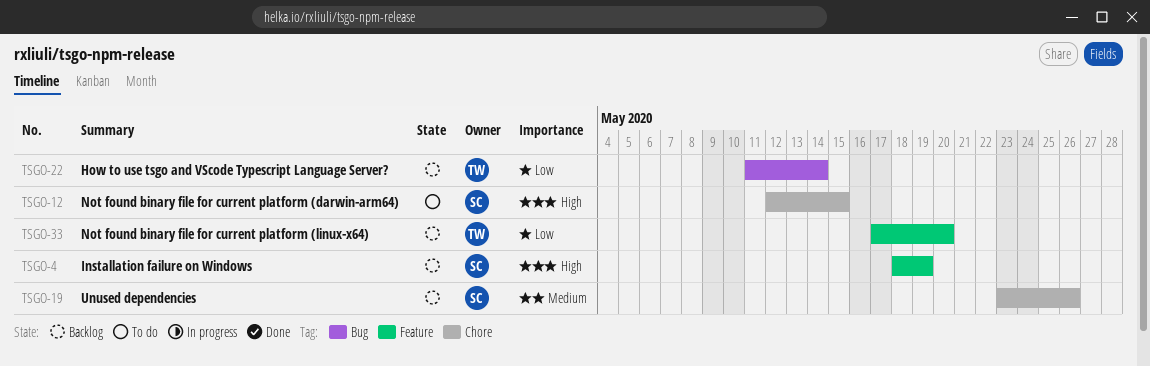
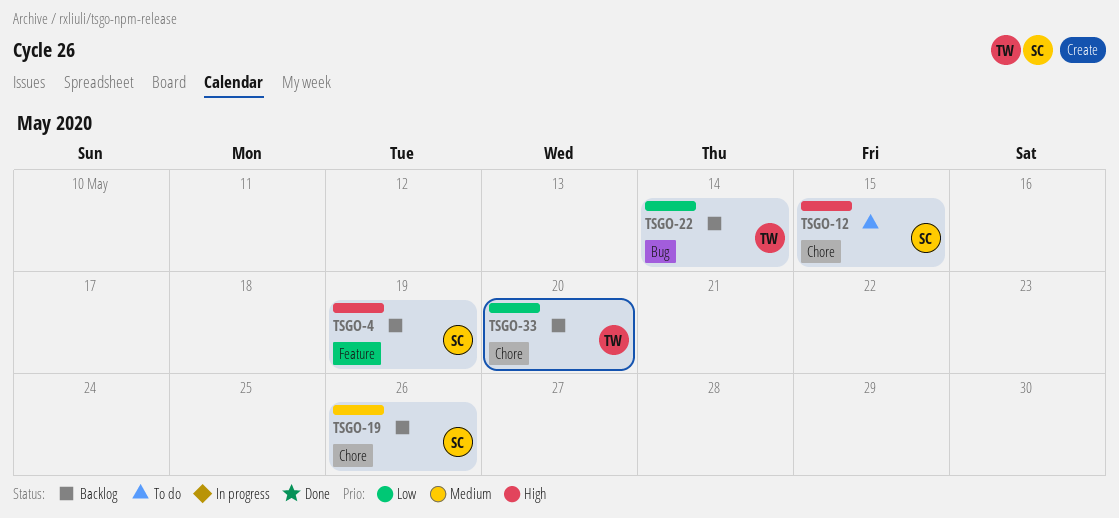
TSGO-33, label: Feature -> Chore

